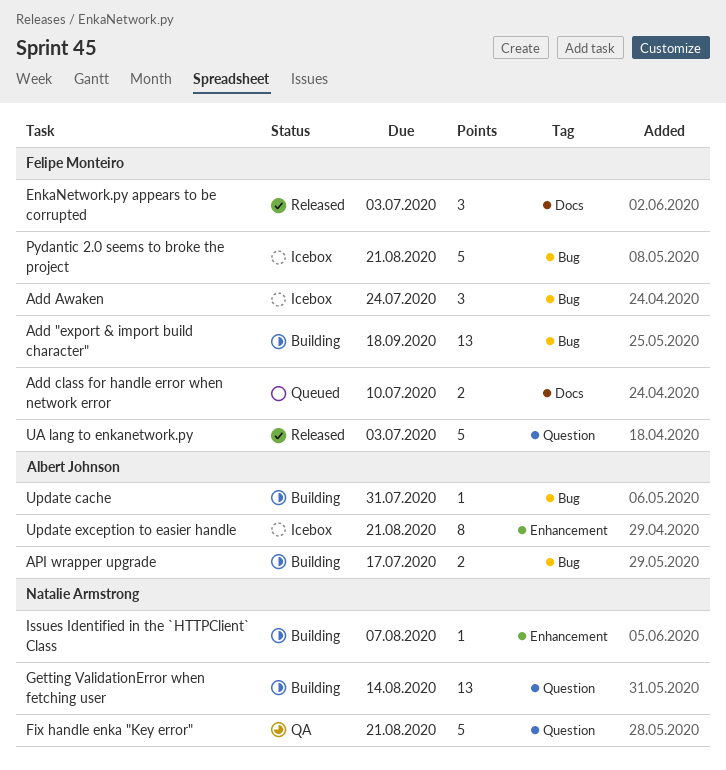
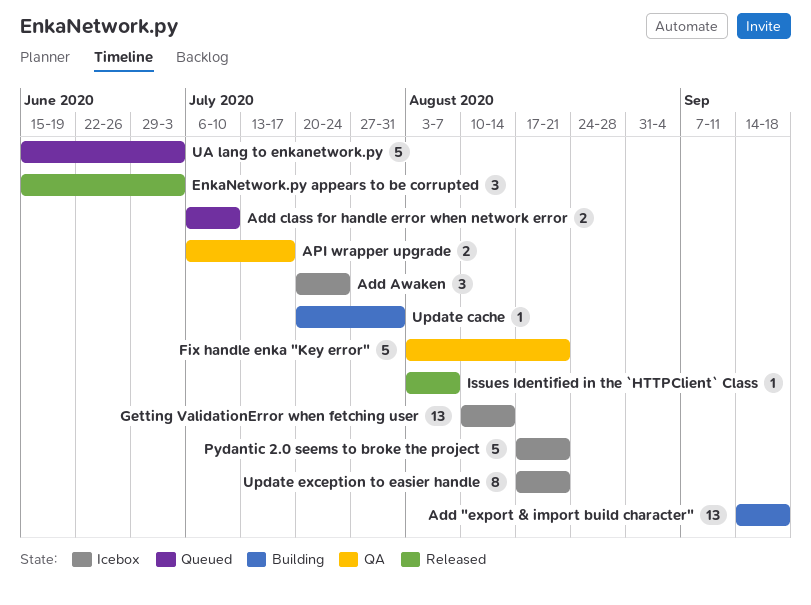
API wrapper upgrade, status: Building -> QA
Getting ValidationError when fetching user, status: Building -> Icebox
Issues Identified in the `HTTPClient` Class, status: Building -> Released
UA lang to enkanetwork.py, status: Released -> Queued

